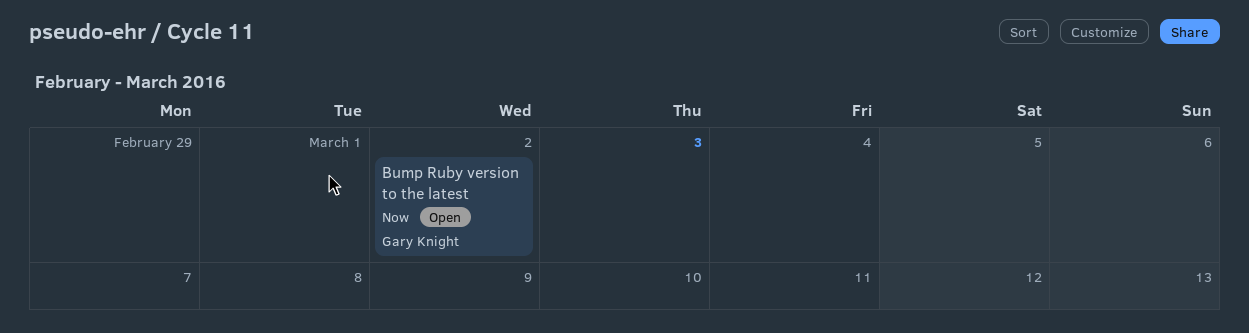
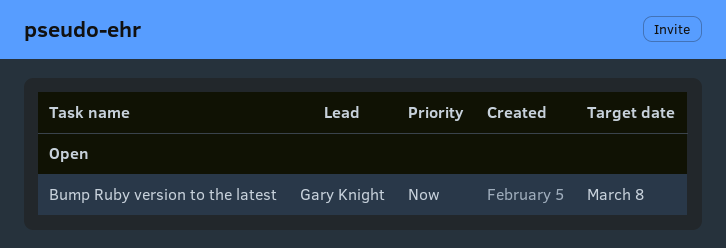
Bump Ruby version to the latest, due: Mar 2 -> Mar 8

